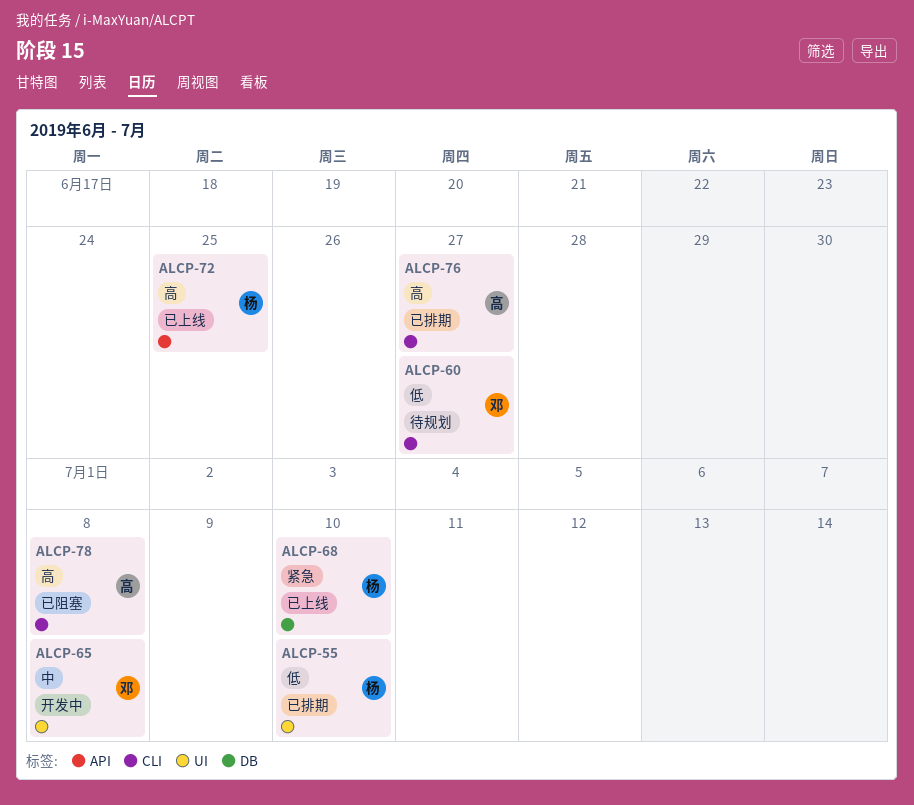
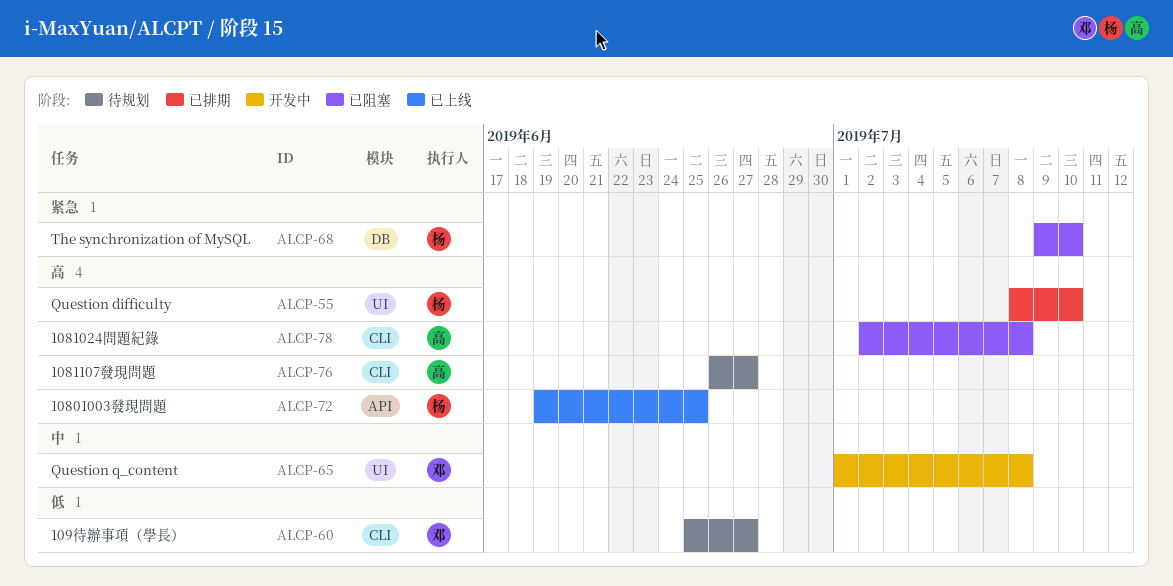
ALCP-55, priority: 低 -> 高
ALCP-68, status: 已上线 -> 已阻塞
ALCP-76, status: 已排期 -> 待规划

